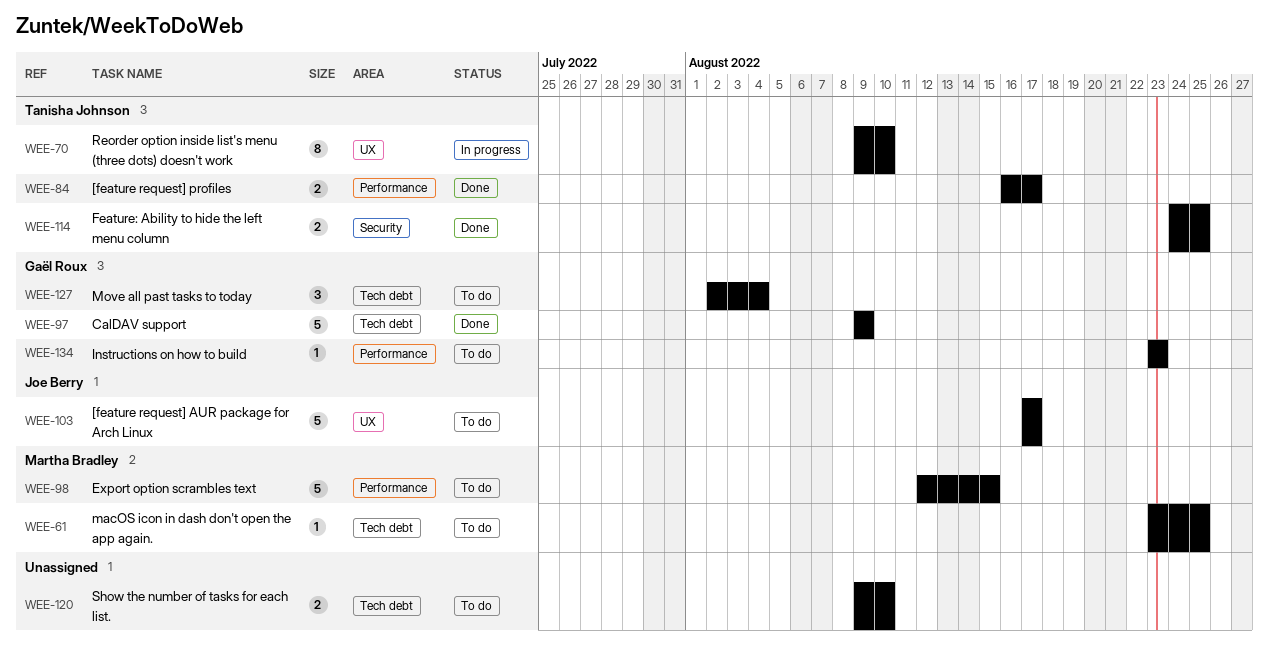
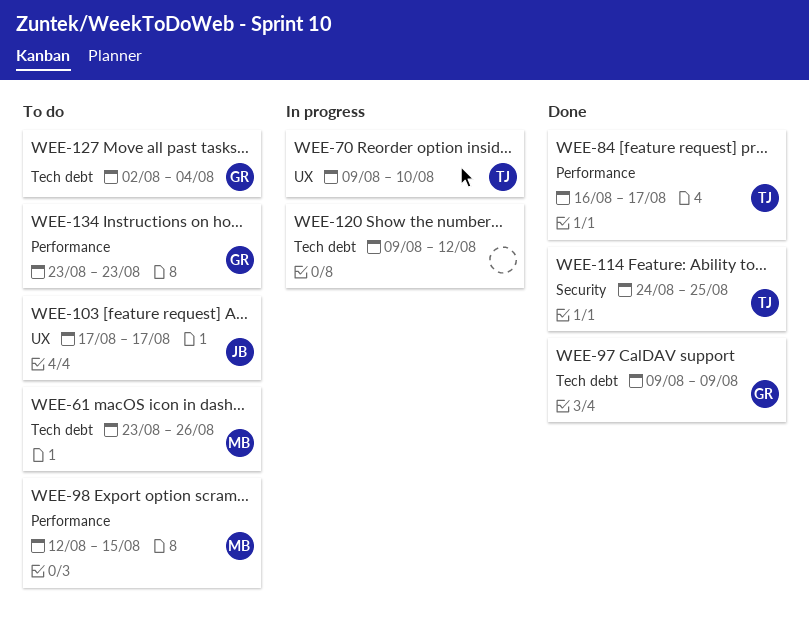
WEE-61, due: Aug 25 -> Aug 26
WEE-120, status: To do -> In progress
WEE-120, due: Aug 10 -> Aug 12

